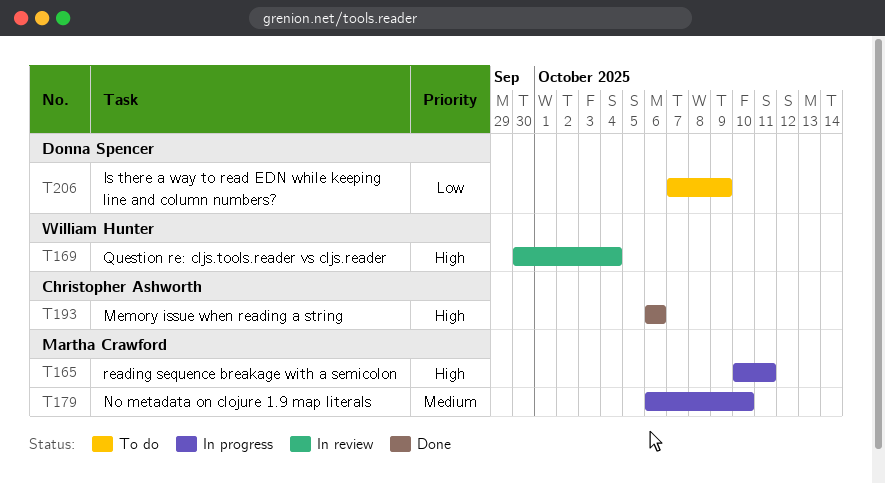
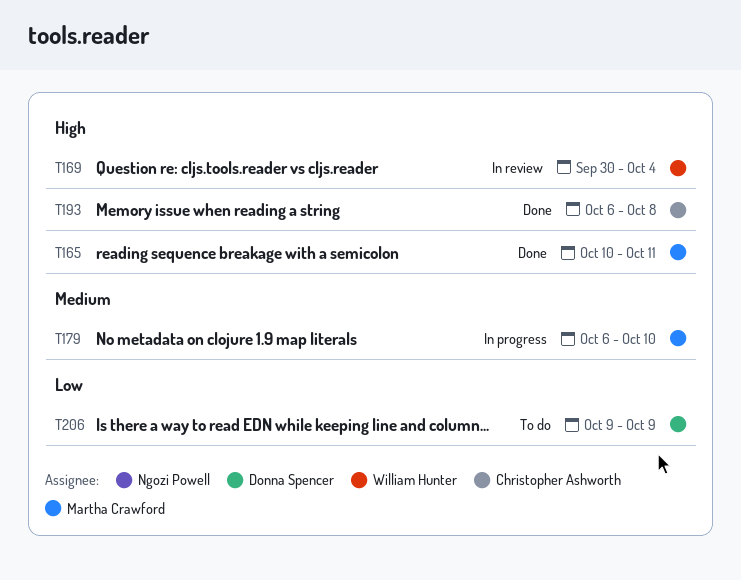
T165, status: In progress -> Done
T193, due: Oct 6 -> Oct 8
T206, start: Oct 7 -> Oct 9

